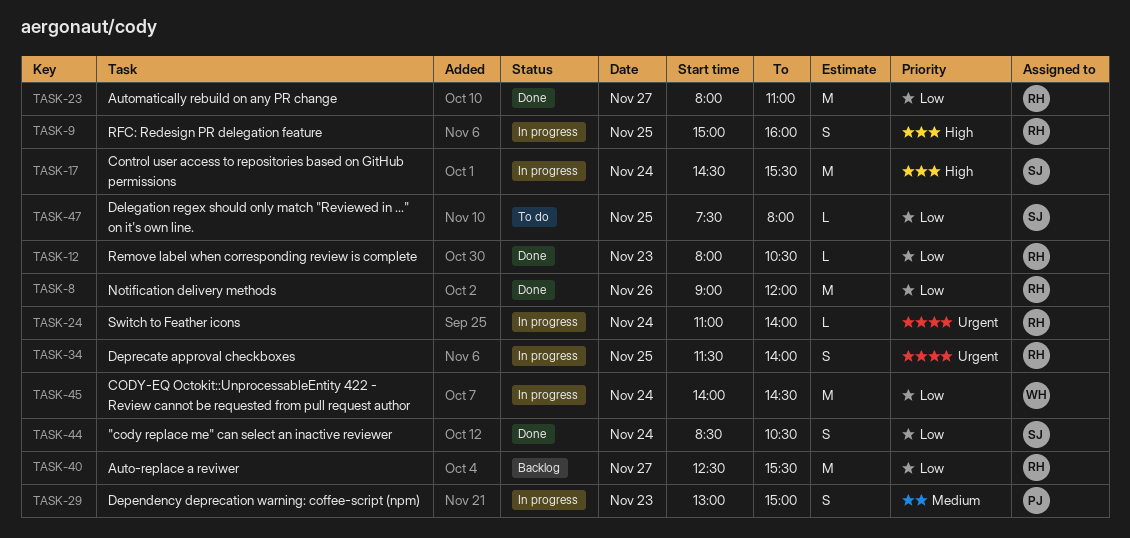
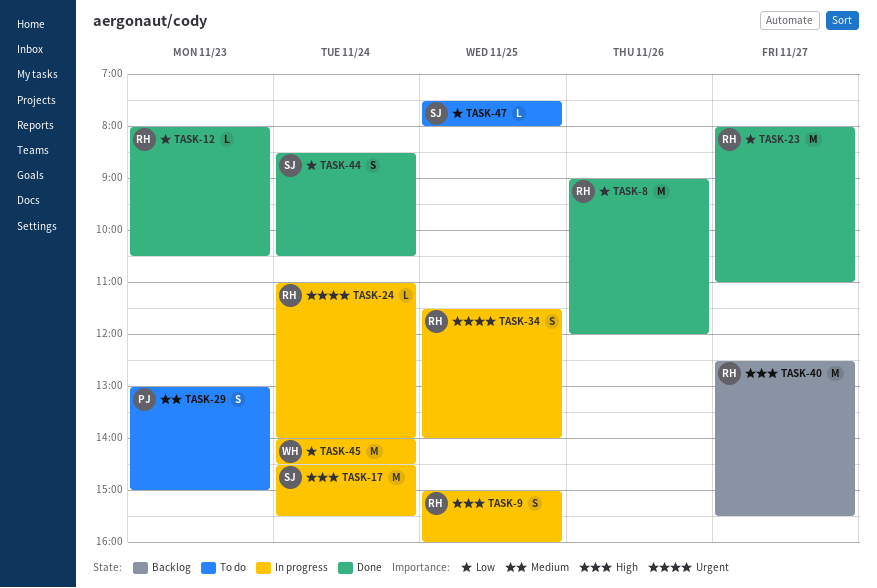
TASK-29, status: In progress -> To do
TASK-40, priority: Low -> High

